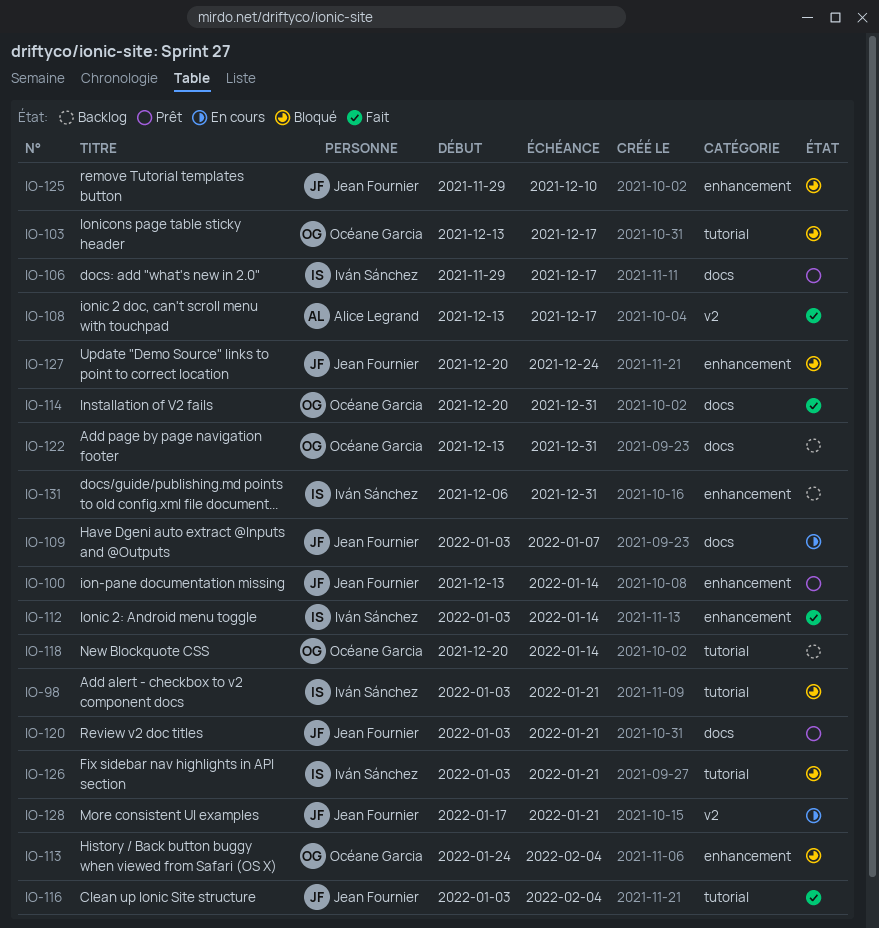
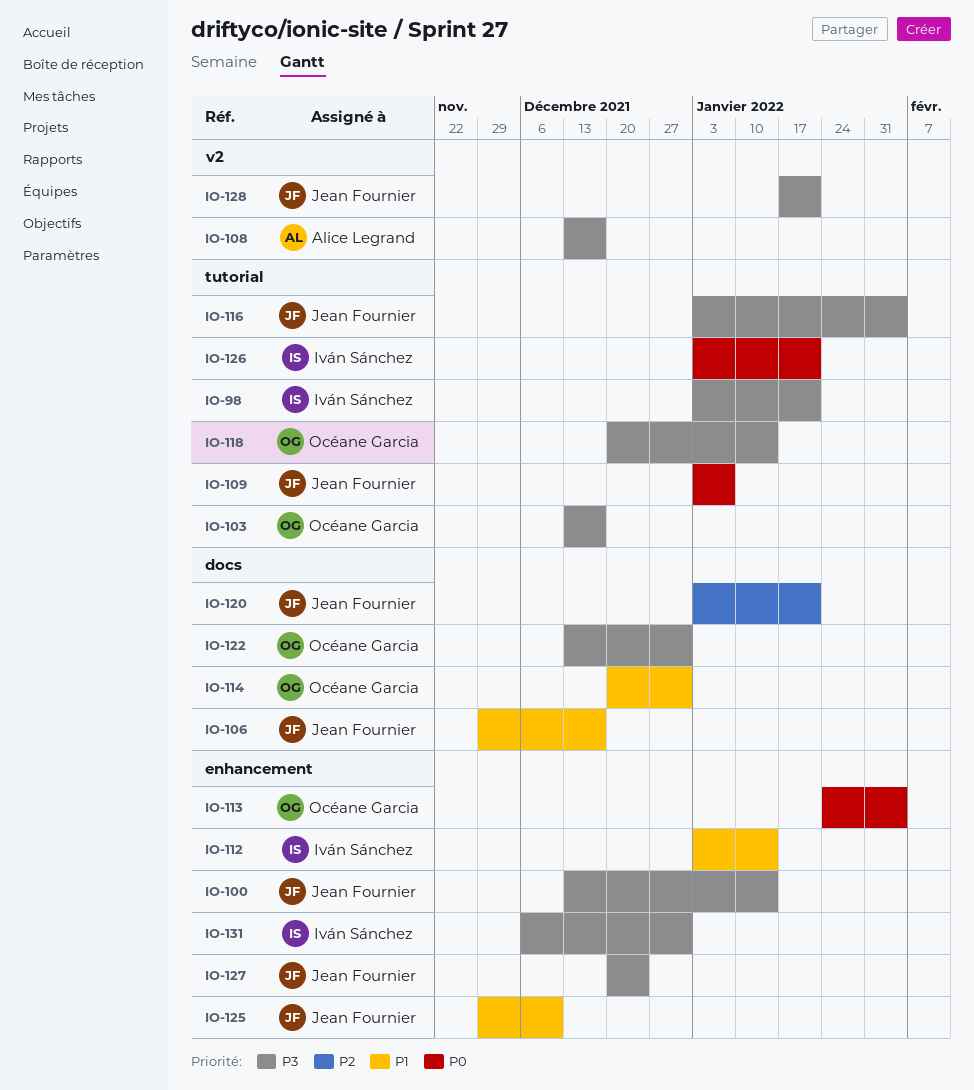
IO-106, owner: Iván Sánchez -> Jean Fournier
IO-109, label: docs -> tutorial

